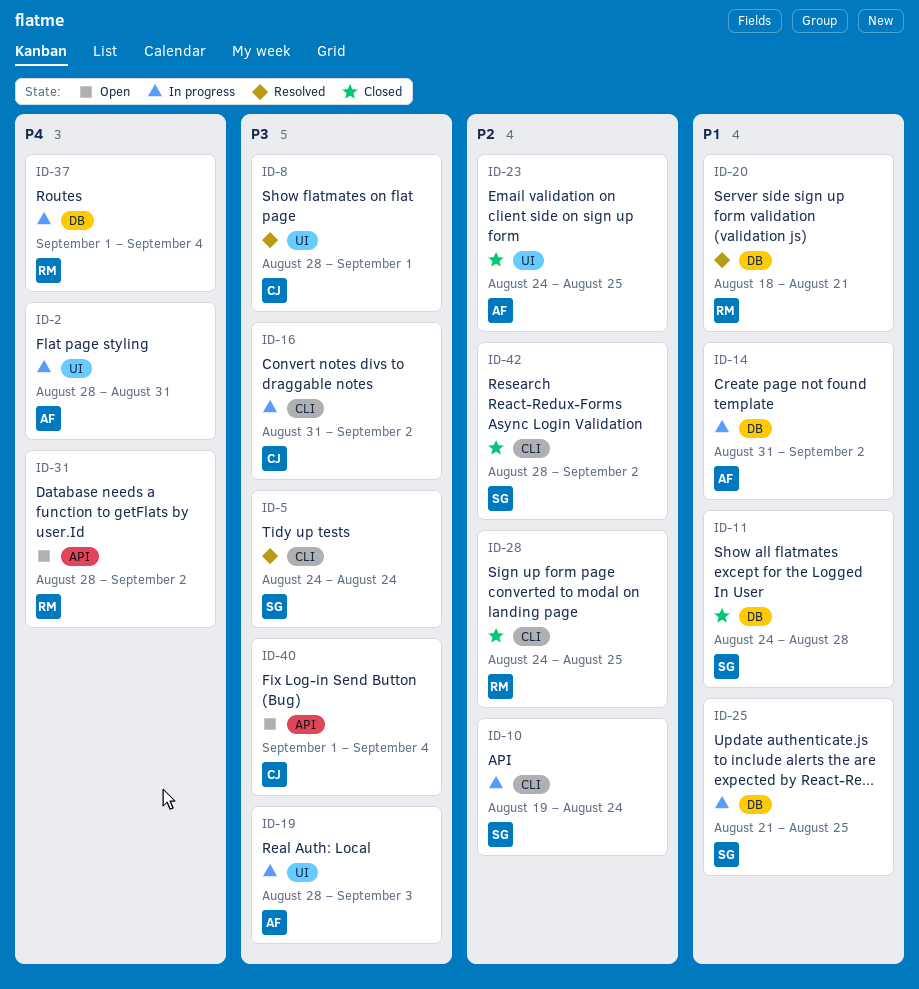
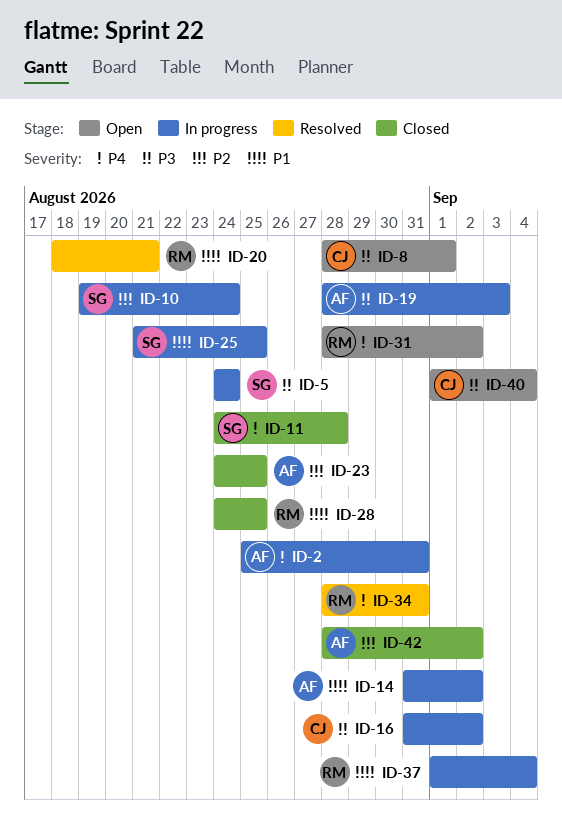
ID-2, start: Aug 28 -> Aug 25
ID-5, status: Resolved -> In progress
ID-8, status: Resolved -> Open
ID-11, priority: P1 -> P4
ID-28, priority: P2 -> P1
ID-34: none -> present
ID-37, priority: P4 -> P1
ID-42, owner: SG -> AF

